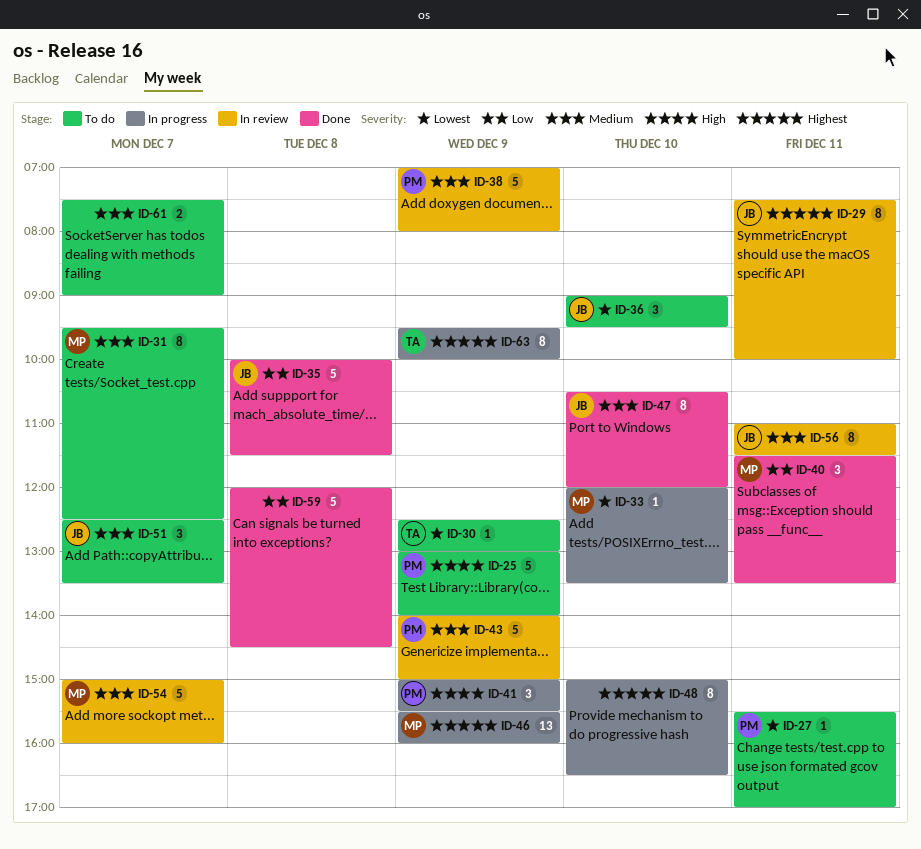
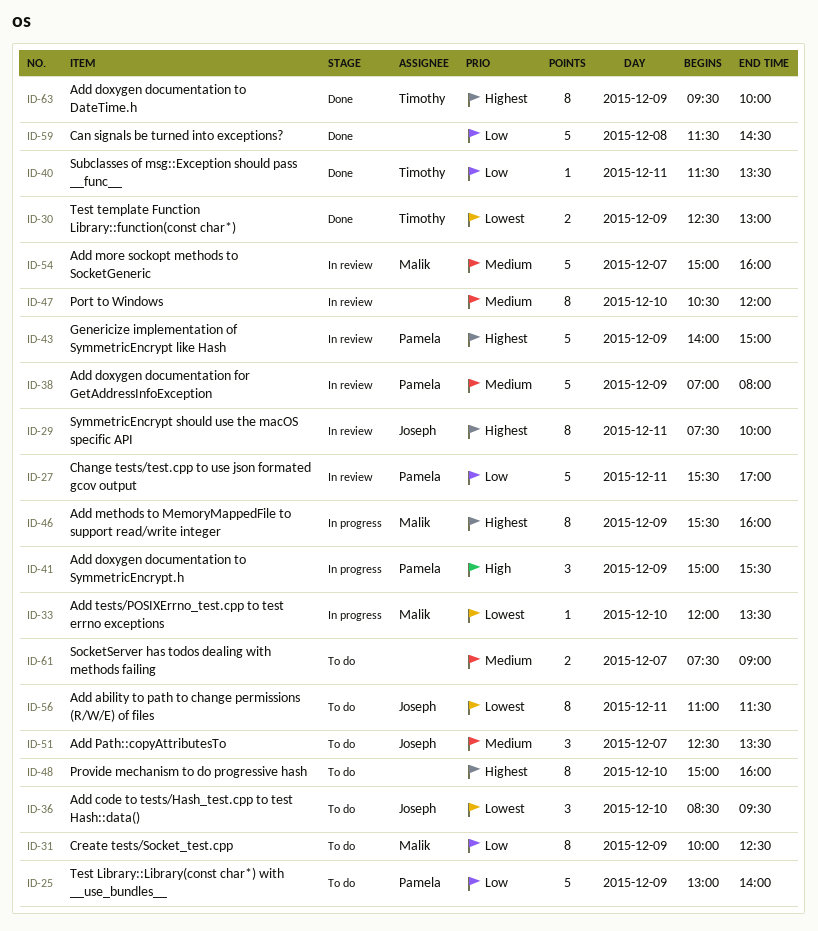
ID-25, priority: High -> Low
ID-27, status: To do -> In review
ID-27, priority: Lowest -> Low
ID-27, estimate: 1 -> 5
ID-30, status: To do -> Done
ID-30, estimate: 1 -> 2
ID-31, priority: Medium -> Low
ID-31, day: Dec 7 -> Dec 9
ID-31, begins: 09:30 -> 10:00
ID-35: present -> none
ID-36, begins: 09:00 -> 08:30
ID-40, owner: Malik -> Timothy
ID-40, estimate: 3 -> 1
ID-43, priority: Medium -> Highest
ID-46, estimate: 13 -> 8
ID-47, status: Done -> In review
ID-47, owner: Joseph -> none
ID-48, status: In progress -> To do
ID-48, ends: 16:30 -> 16:00
ID-56, status: In review -> To do
ID-56, priority: Medium -> Lowest
ID-59, begins: 12:00 -> 11:30
ID-63, status: In progress -> Done

